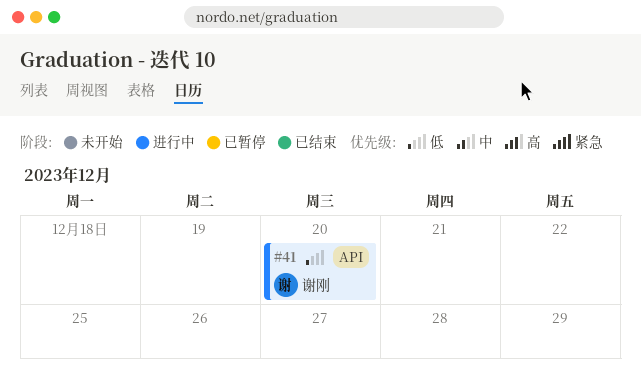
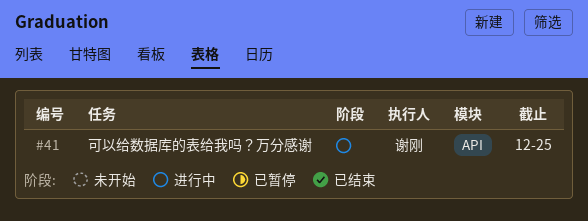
#41, due: Dec 20 -> Dec 25

